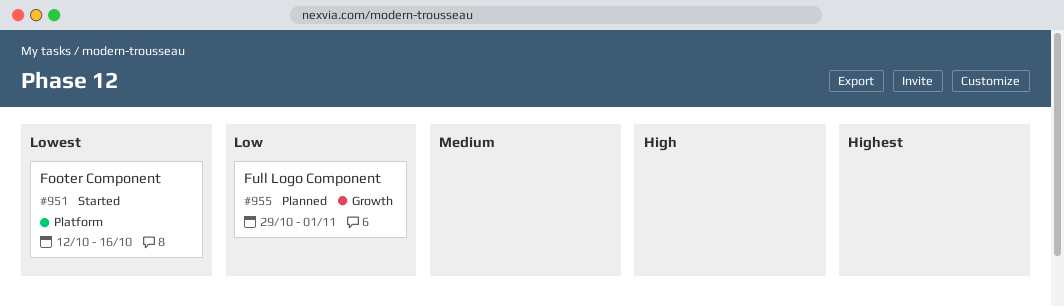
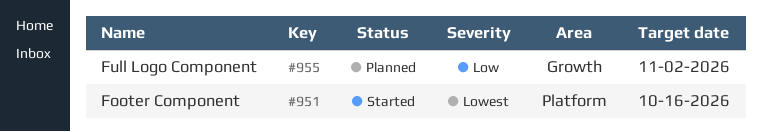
#955, due: Nov 1 -> Nov 2

